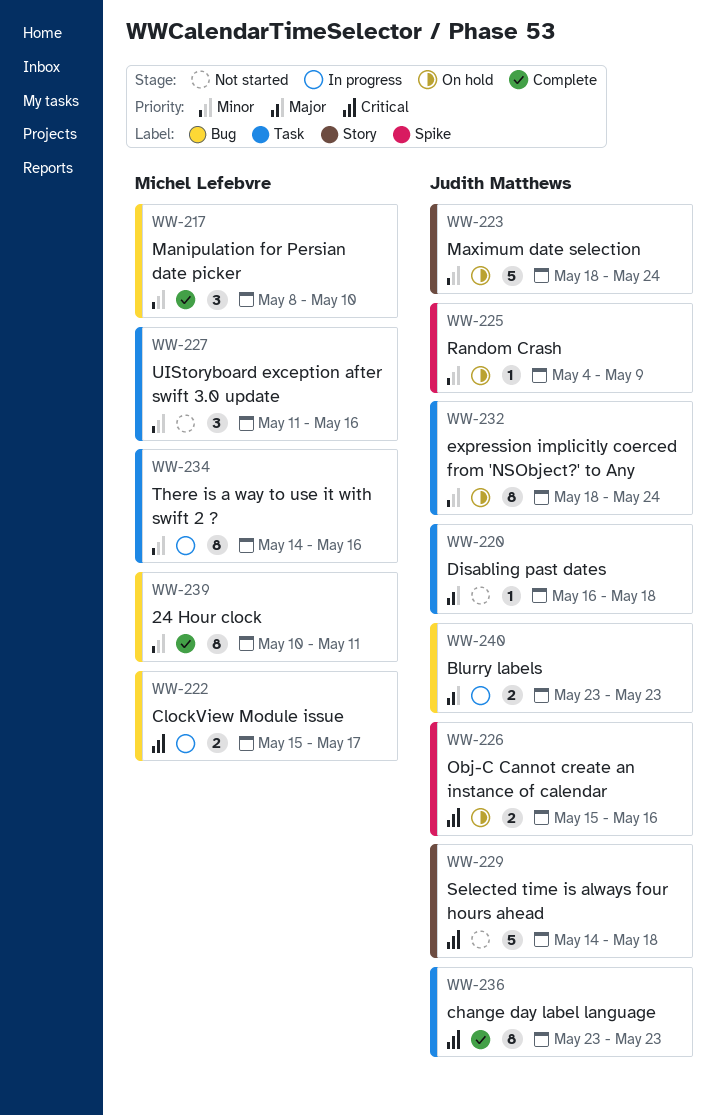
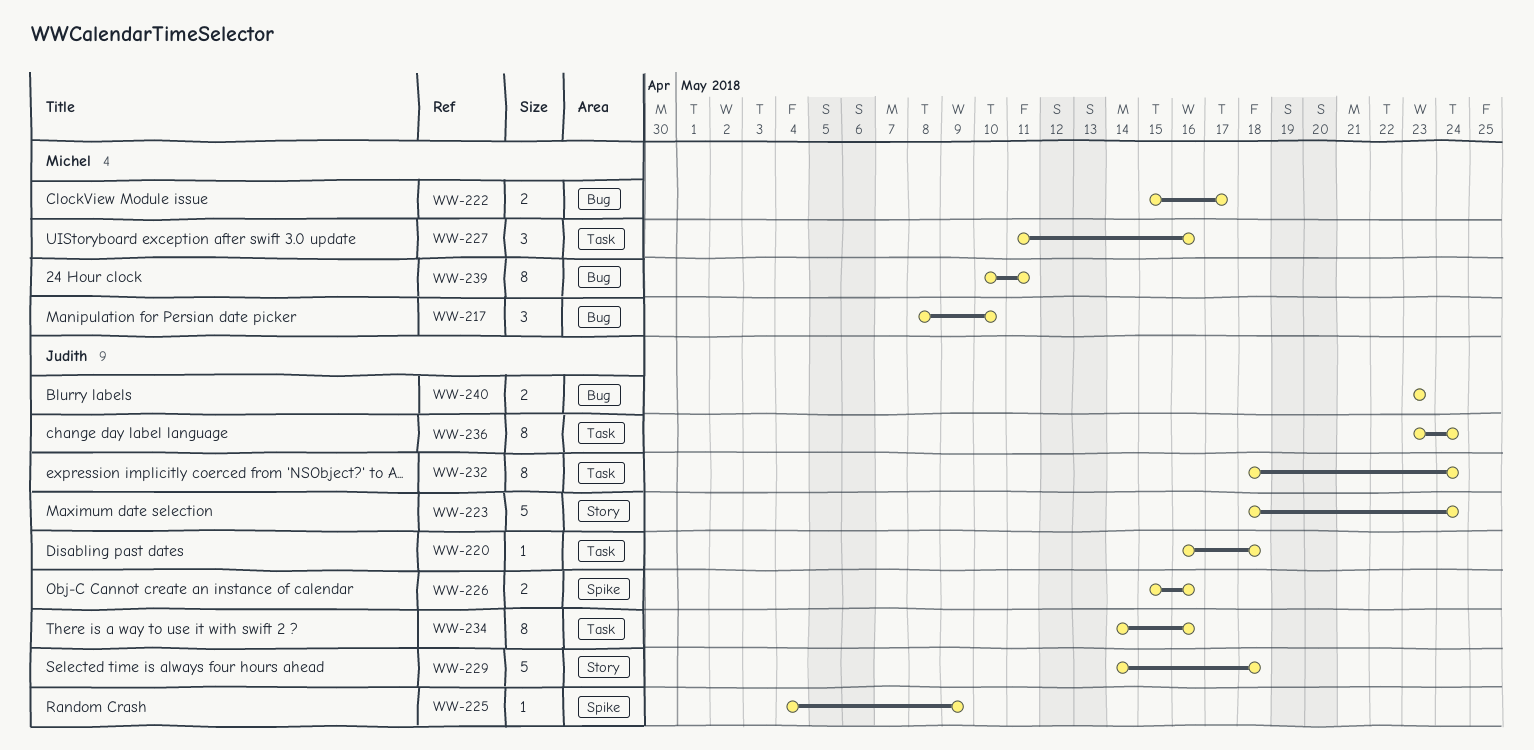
WW-234, owner: Michel Lefebvre -> Judith Matthews
WW-236, due: May 23 -> May 24

